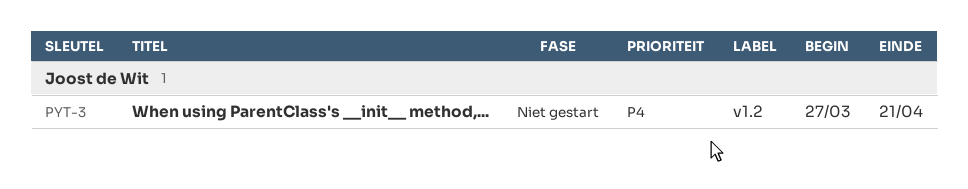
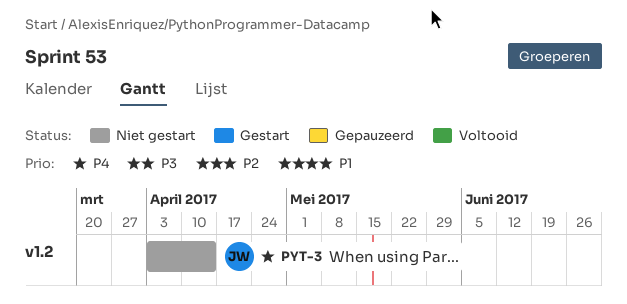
PYT-3, start: Mar 27 -> Apr 3
PYT-3, due: Apr 21 -> Apr 14

